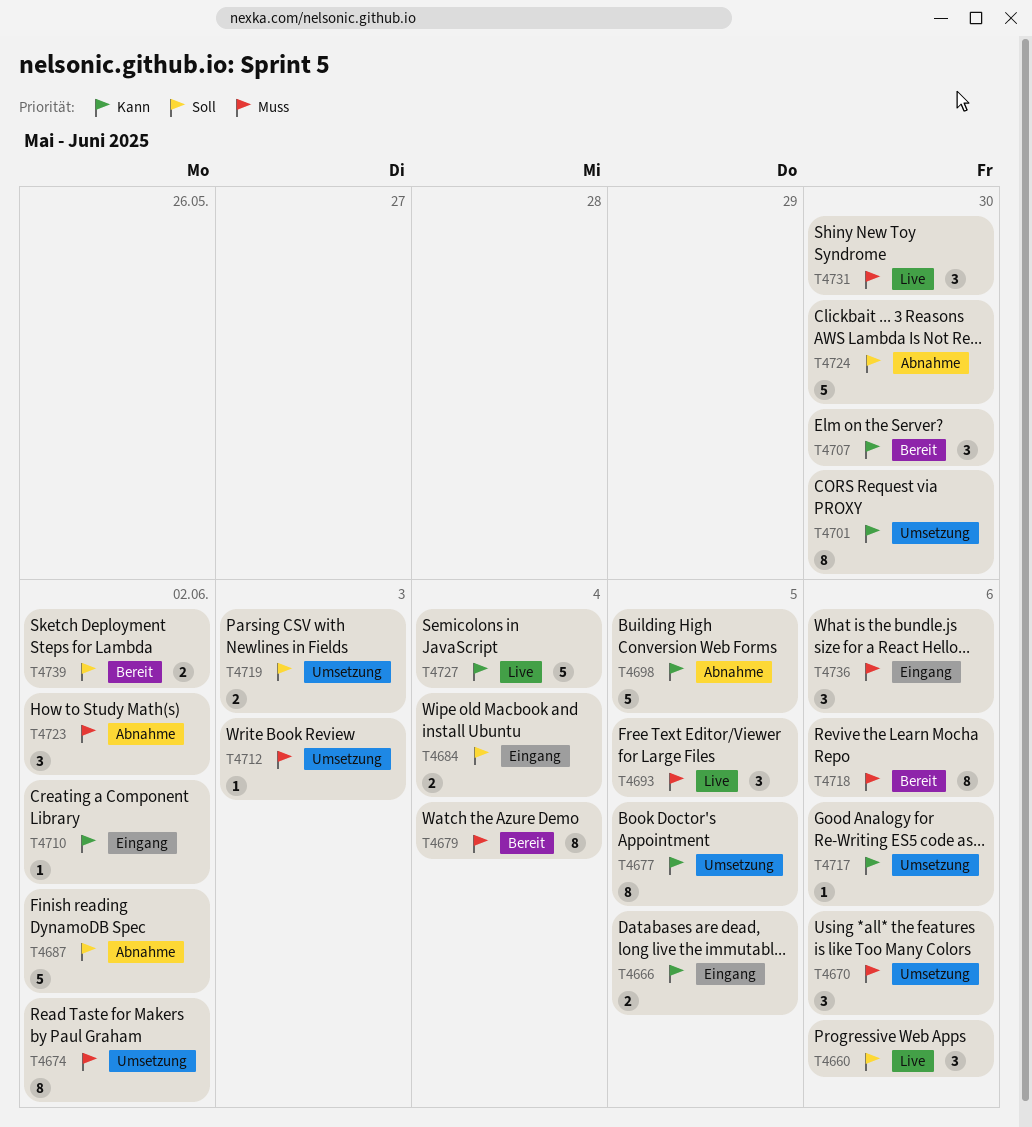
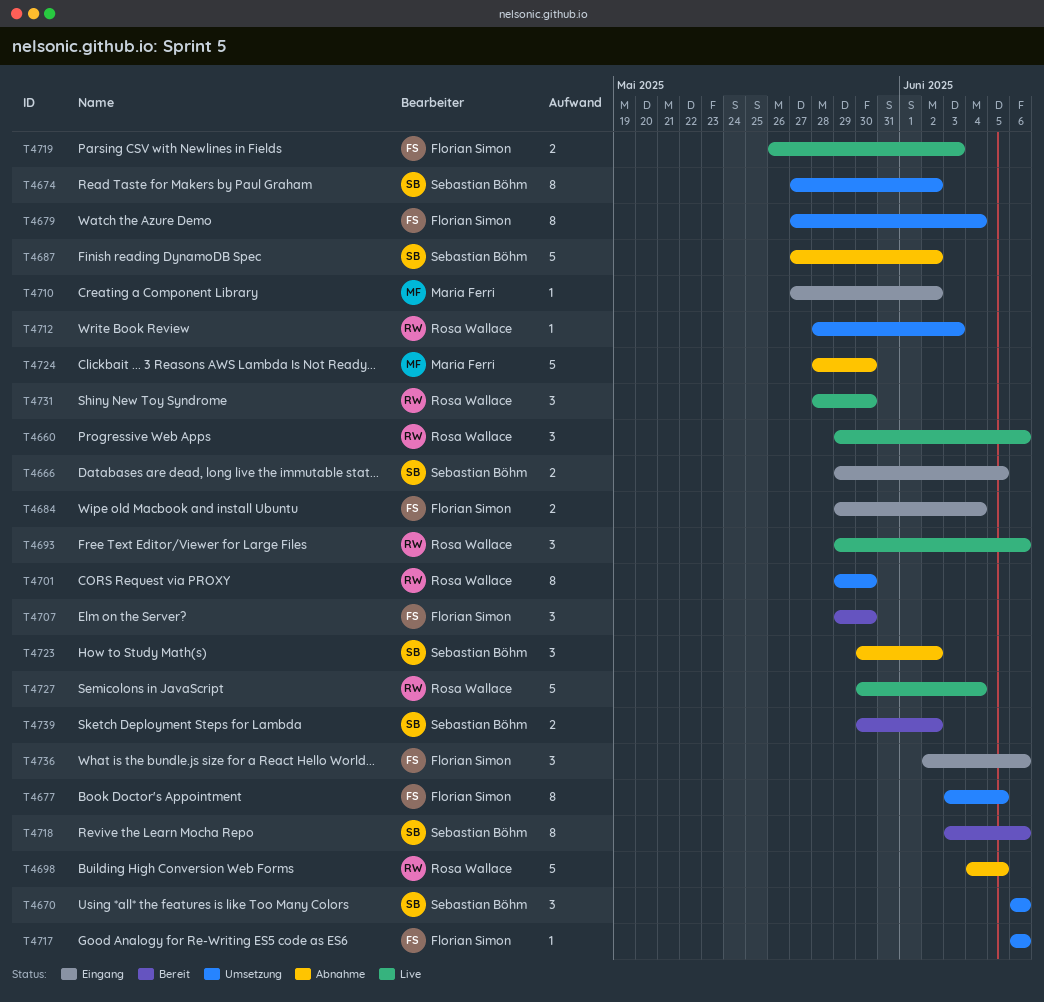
T4679, status: Bereit -> Umsetzung
T4693, due: Jun 5 -> Jun 6
T4719, status: Umsetzung -> Live

